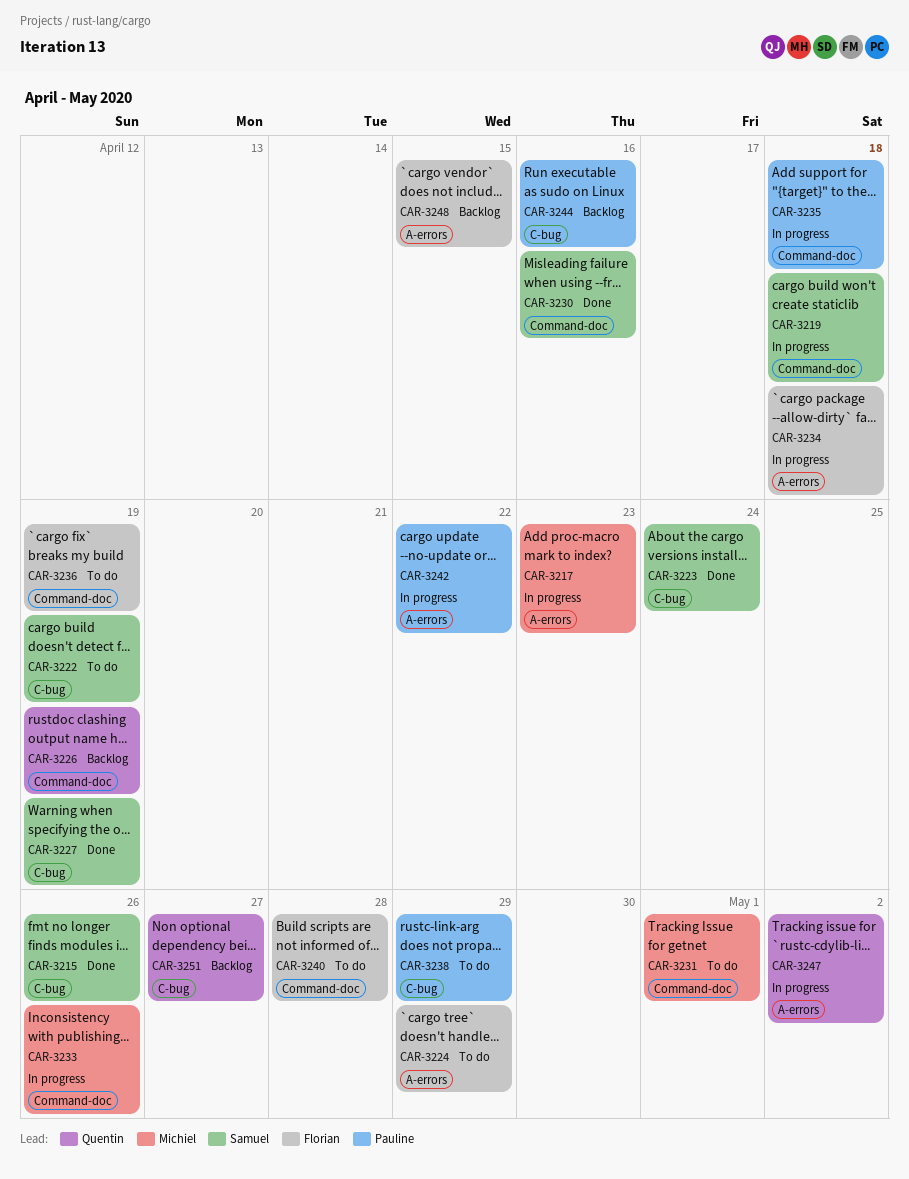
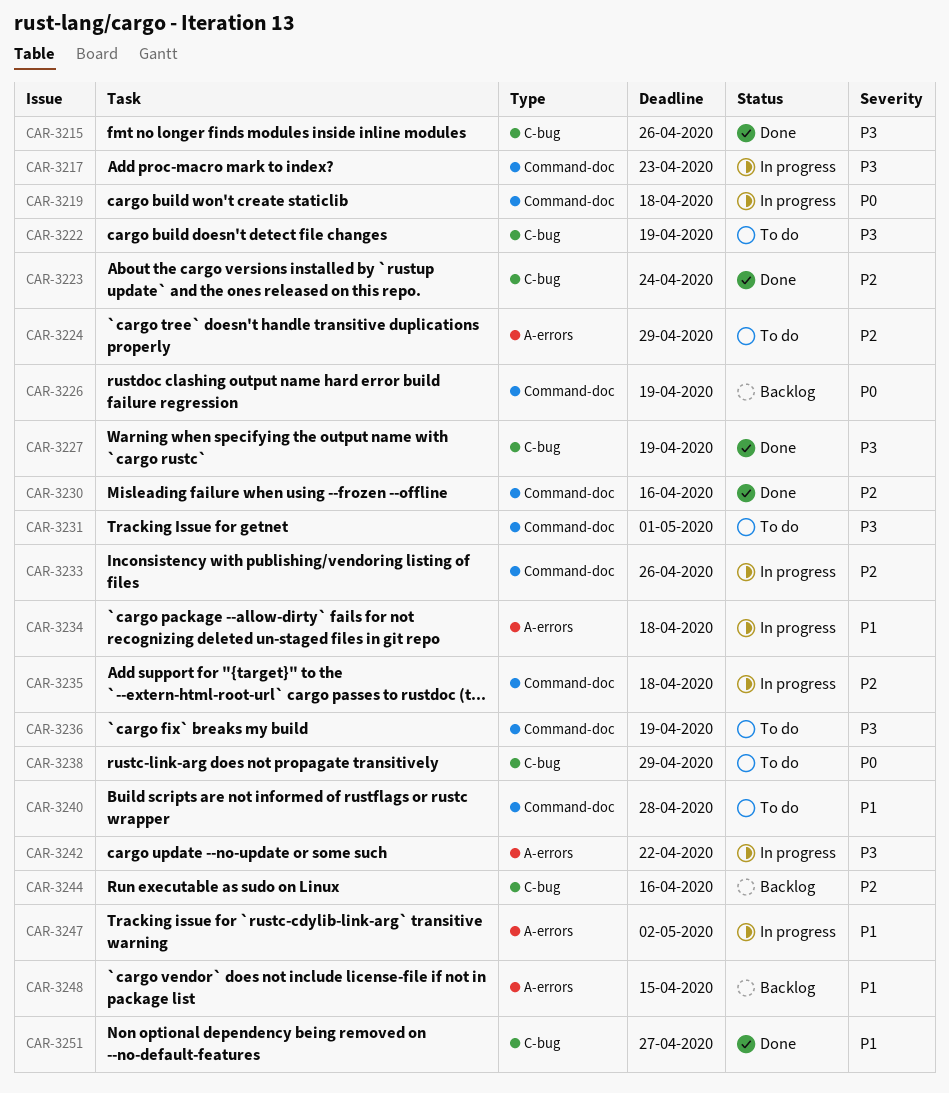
CAR-3217, label: A-errors -> Command-doc
CAR-3251, status: Backlog -> Done

